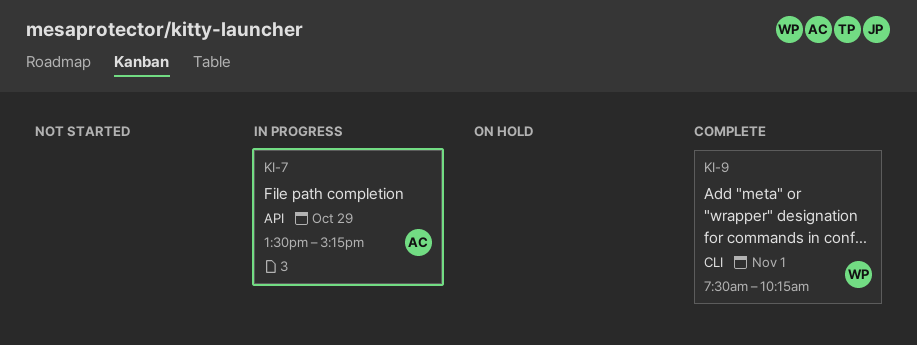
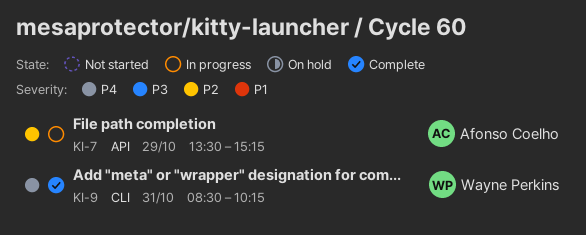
KI-9, day: Nov 1 -> Oct 31
KI-9, begins: 07:30 -> 08:30

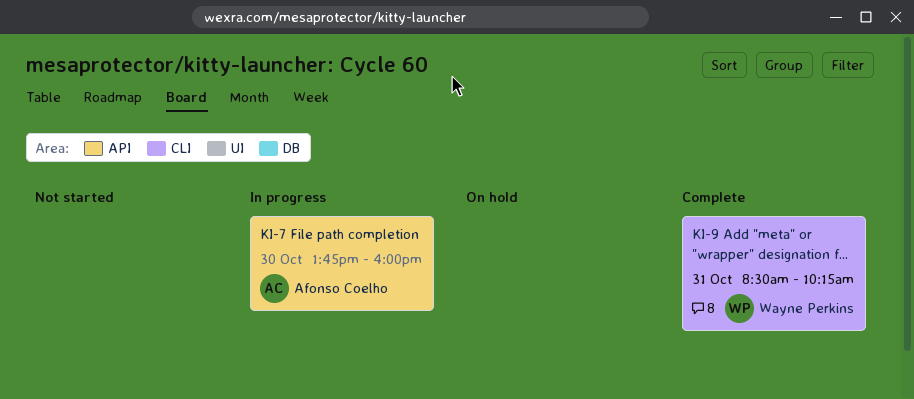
KI-7, day: Oct 29 -> Oct 30
KI-7, begins: 13:30 -> 13:45
KI-7, ends: 15:15 -> 16:00

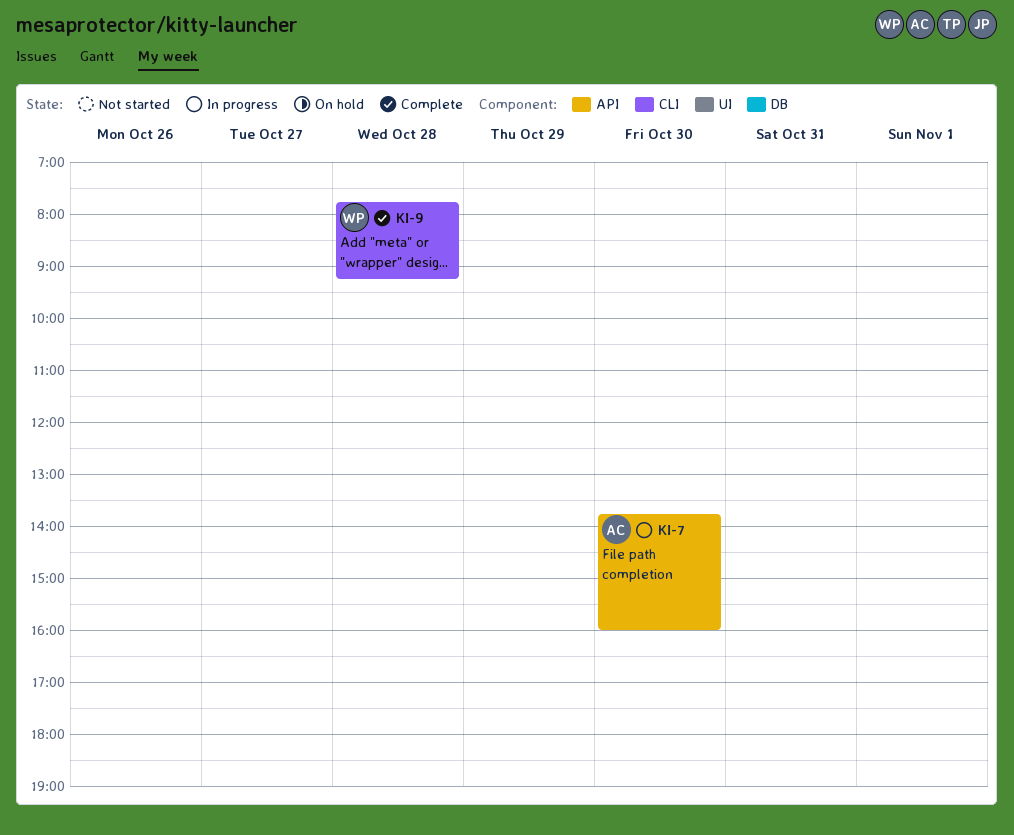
KI-9, day: Oct 31 -> Oct 28
KI-9, begins: 08:30 -> 07:45
KI-9, ends: 10:15 -> 09:15

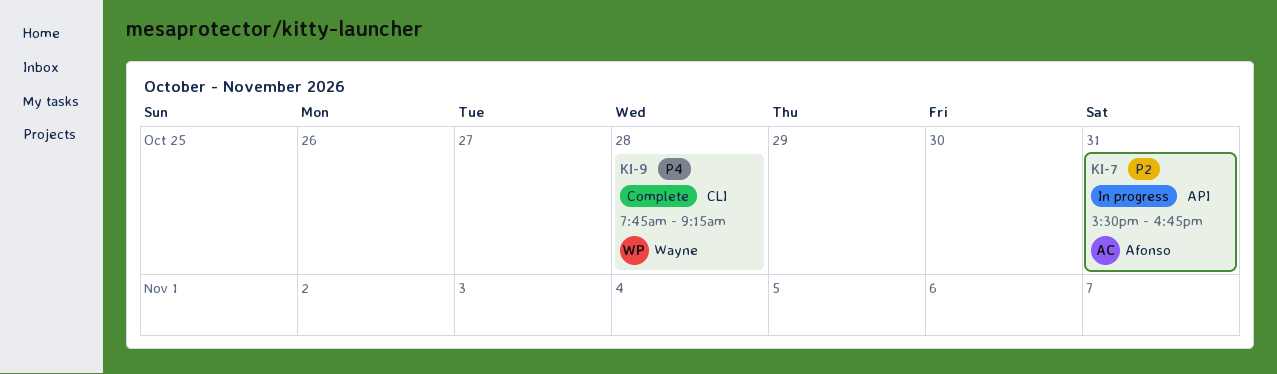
KI-7, day: Oct 30 -> Oct 31
KI-7, begins: 13:45 -> 15:30
KI-7, ends: 16:00 -> 16:45

